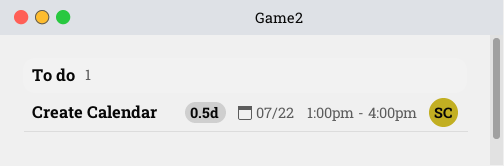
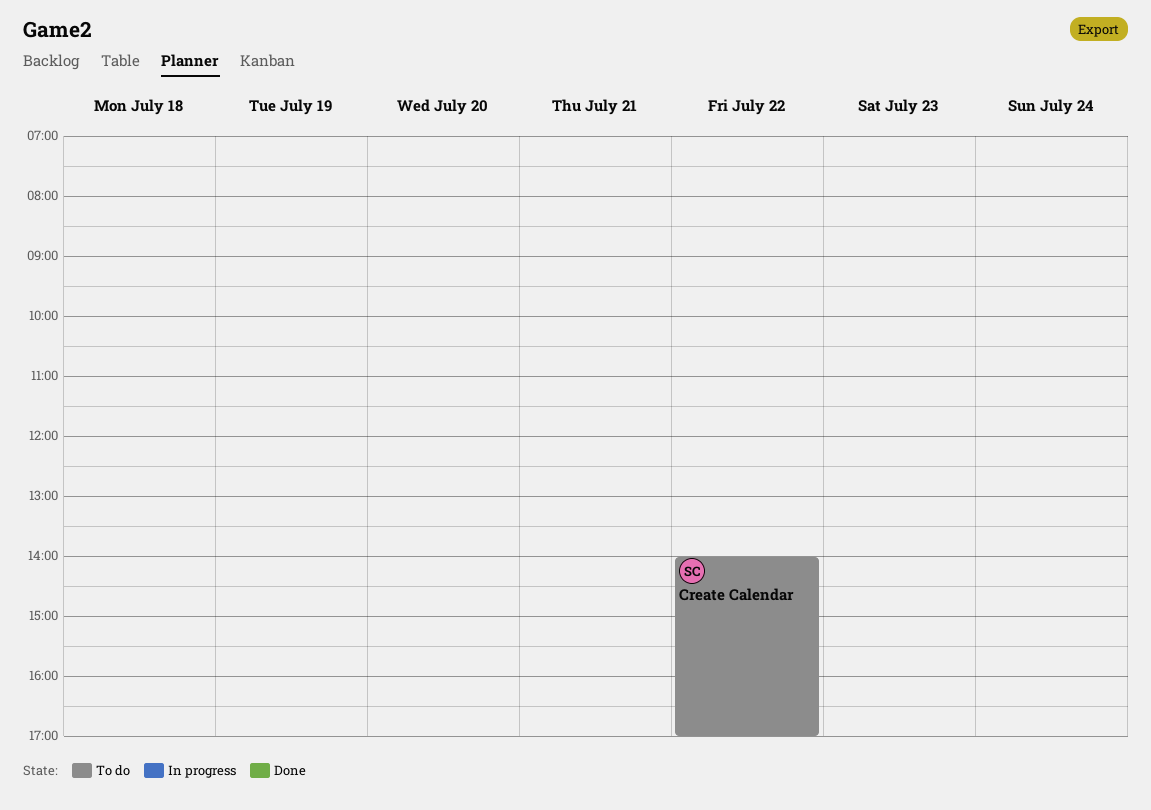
Create Calendar, begins: 13:00 -> 14:00
Create Calendar, ends: 16:00 -> 17:00

